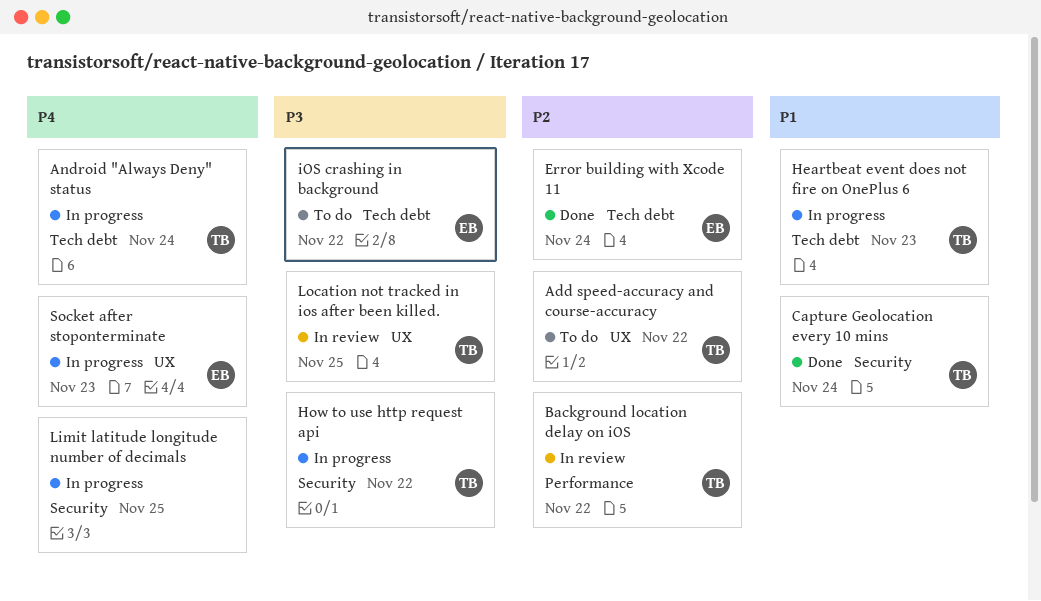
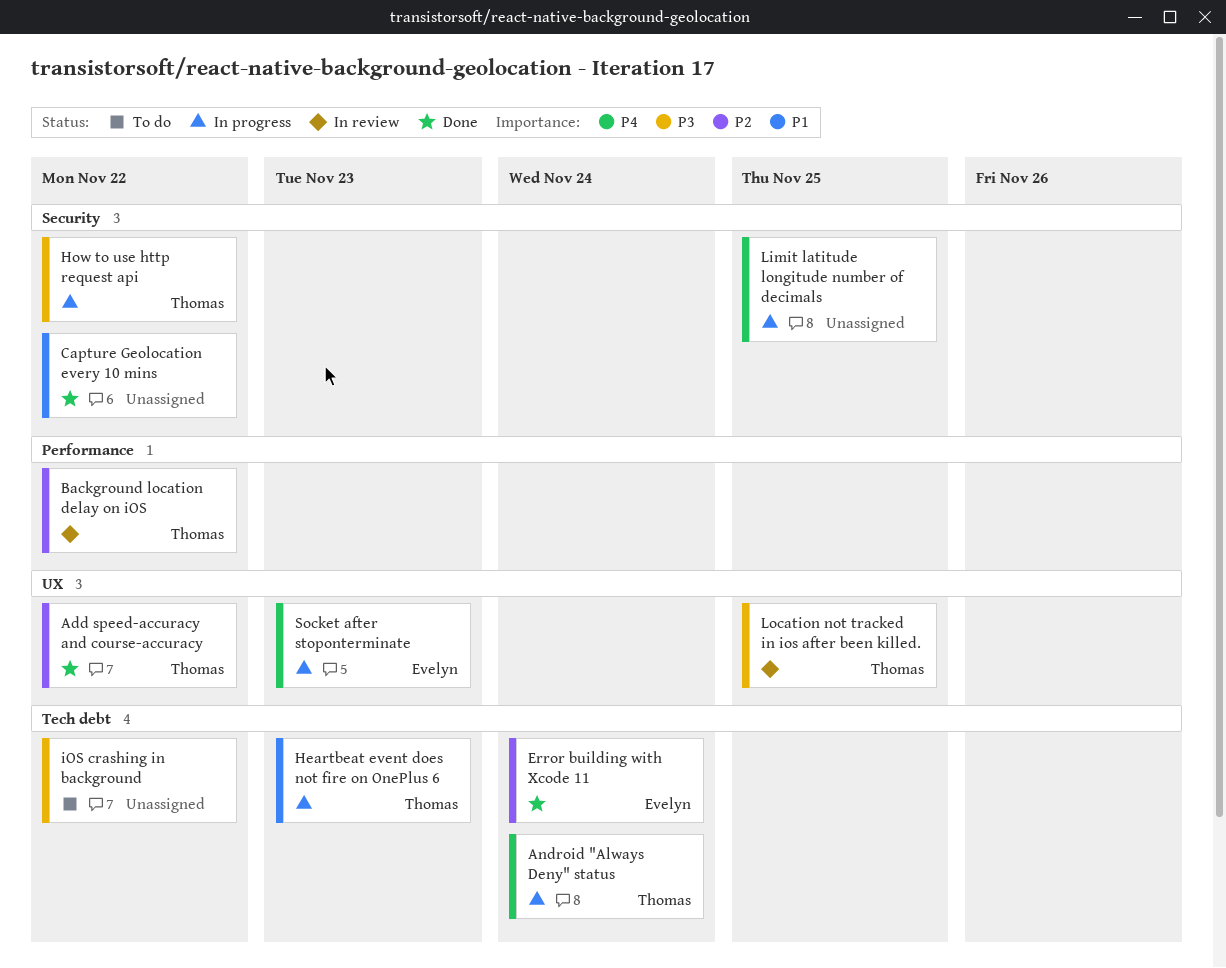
Add speed-accuracy and course-accuracy, status: To do -> Done
Capture Geolocation every 10 mins, owner: Thomas -> none
Capture Geolocation every 10 mins, due: Nov 24 -> Nov 22
iOS crashing in background, owner: Evelyn -> none

